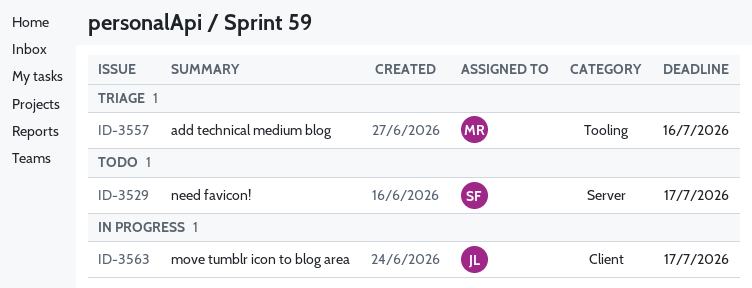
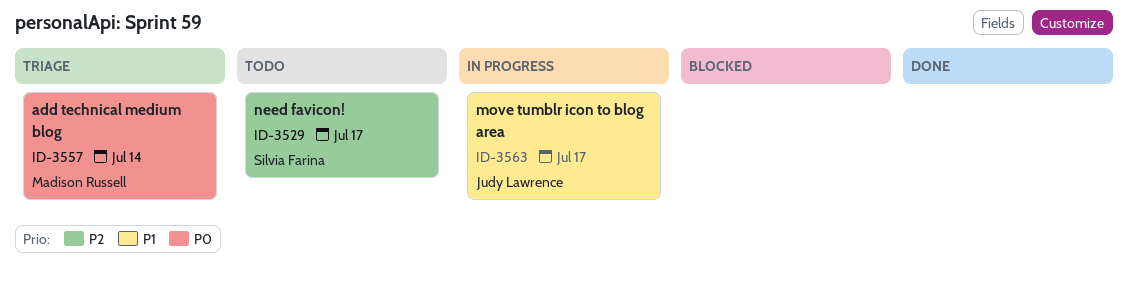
ID-3557, due: Jul 16 -> Jul 14

